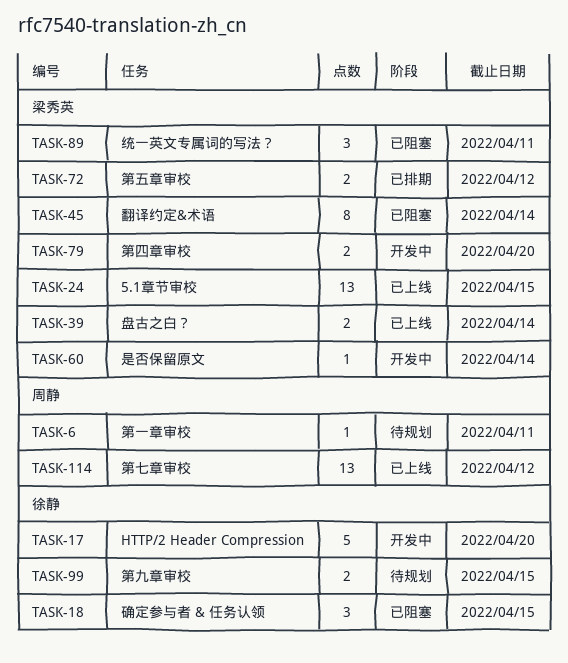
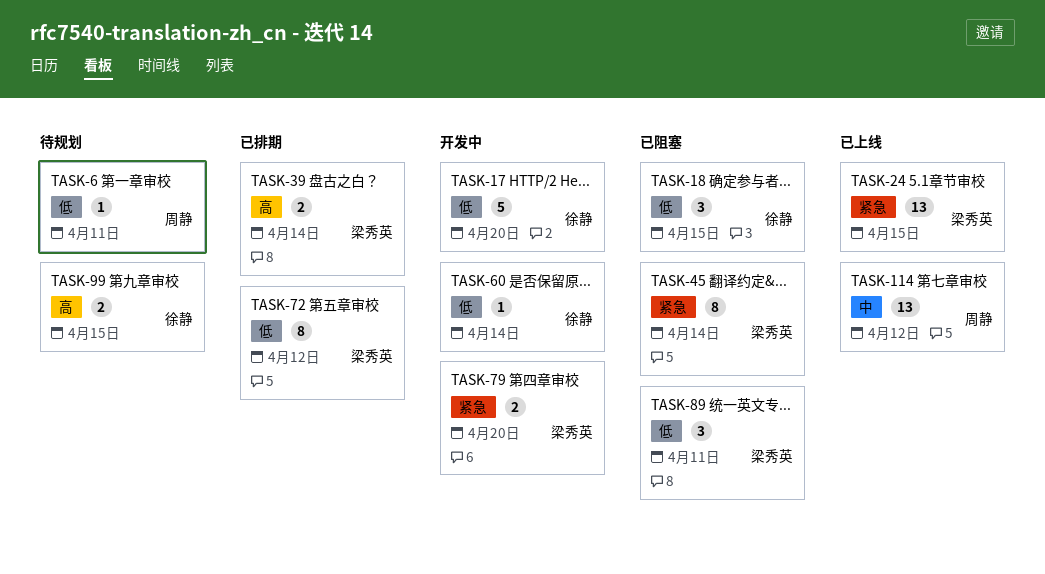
TASK-39, status: 已上线 -> 已排期
TASK-60, owner: 梁秀英 -> 徐静
TASK-72, estimate: 2 -> 8

